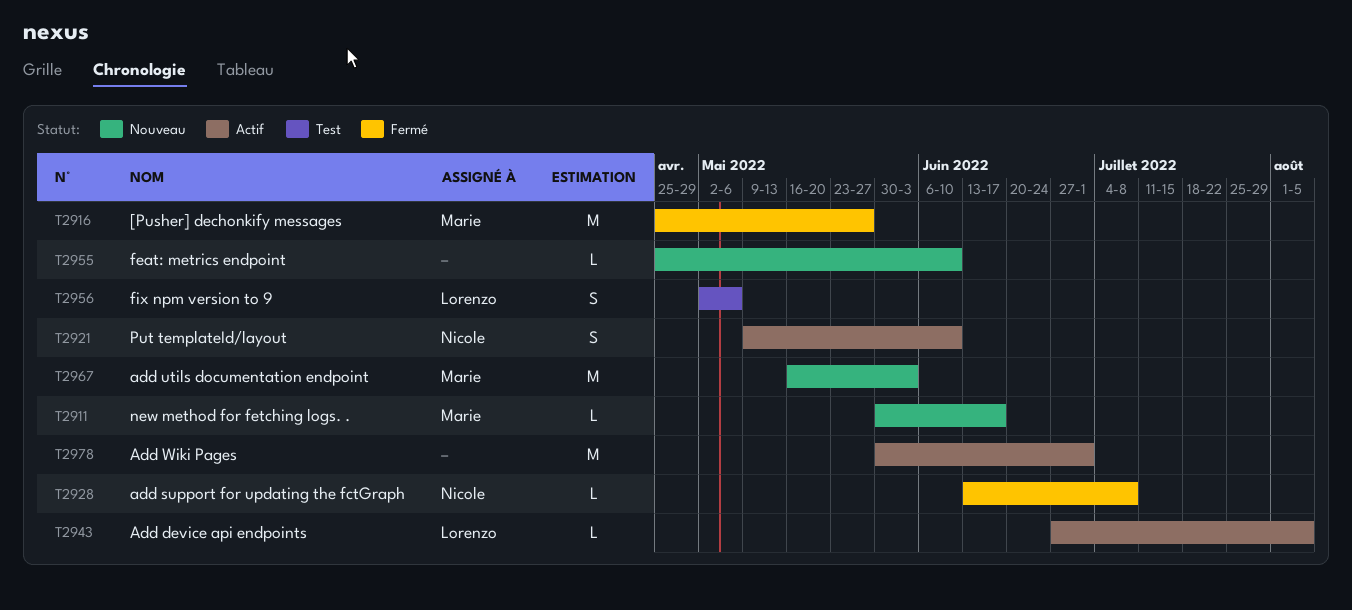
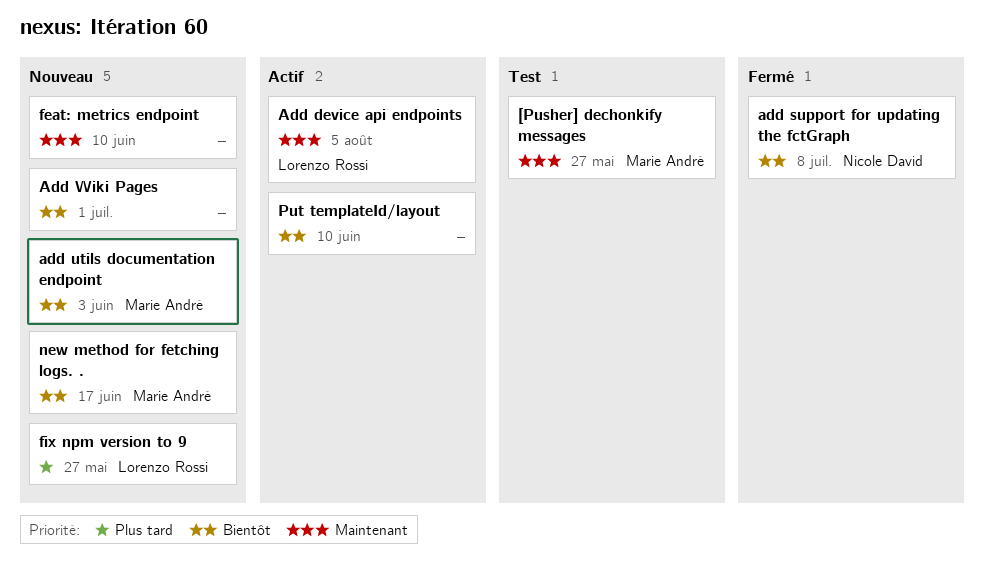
[Pusher] dechonkify messages, status: Fermé -> Test
Add Wiki Pages, status: Actif -> Nouveau
fix npm version to 9, status: Test -> Nouveau
fix npm version to 9, due: May 6 -> May 27
Put templateId/layout, owner: Nicole David -> none

